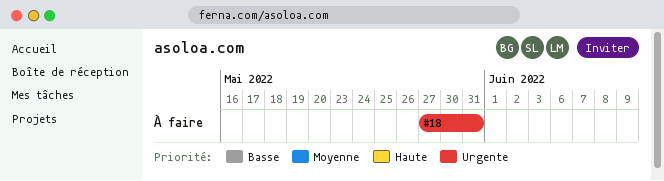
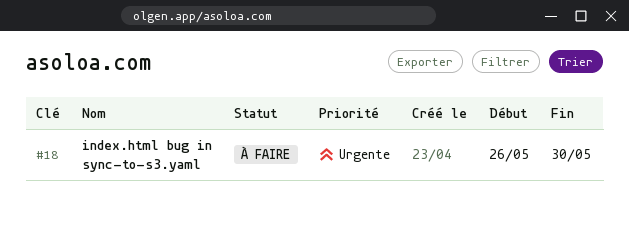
#18, start: May 27 -> May 26
#18, due: May 31 -> May 30

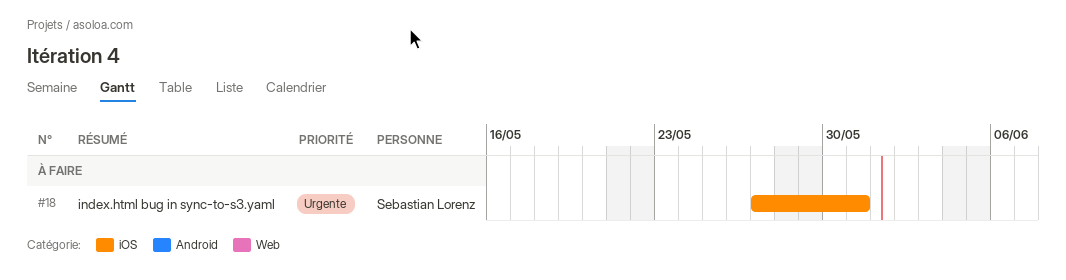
#18, start: May 26 -> May 27
#18, due: May 30 -> May 31

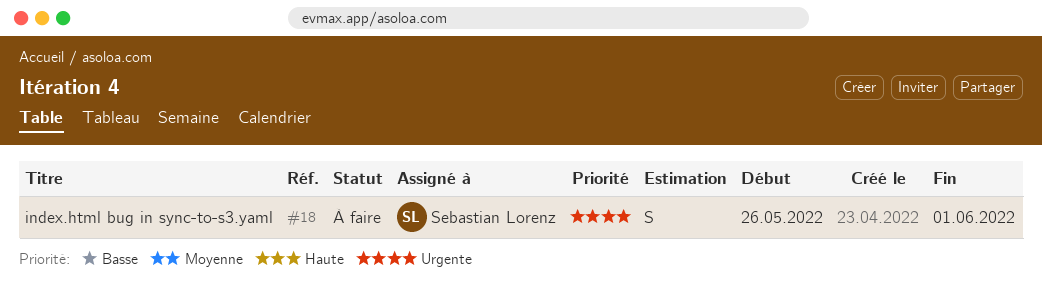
#18, start: May 27 -> May 26
#18, due: May 31 -> Jun 1

